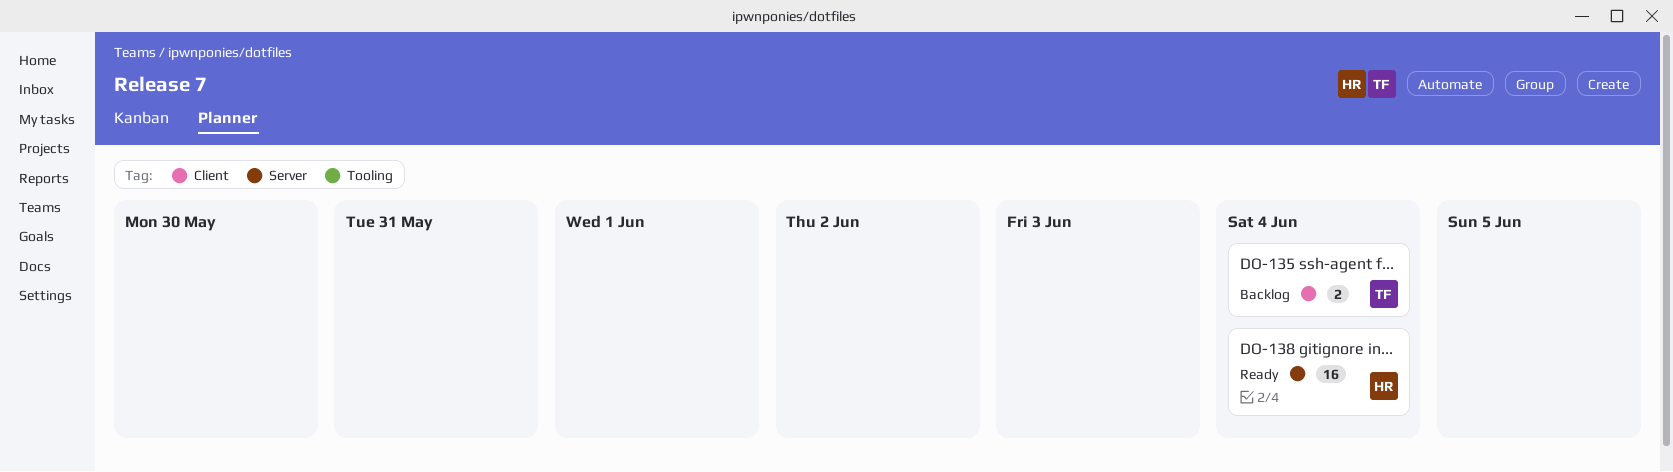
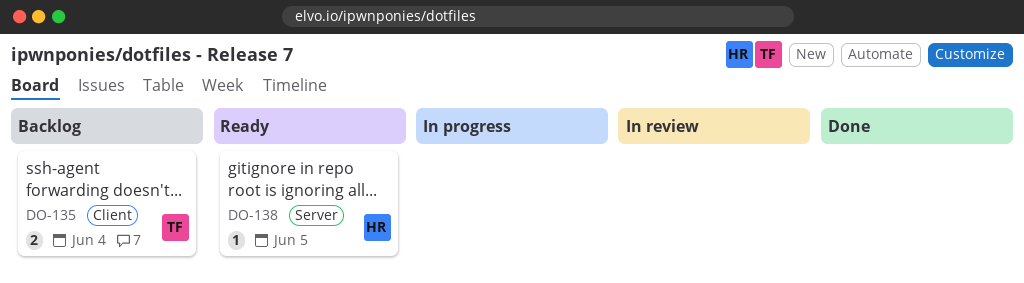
DO-138, estimate: 16 -> 1
DO-138, due: Jun 4 -> Jun 5

